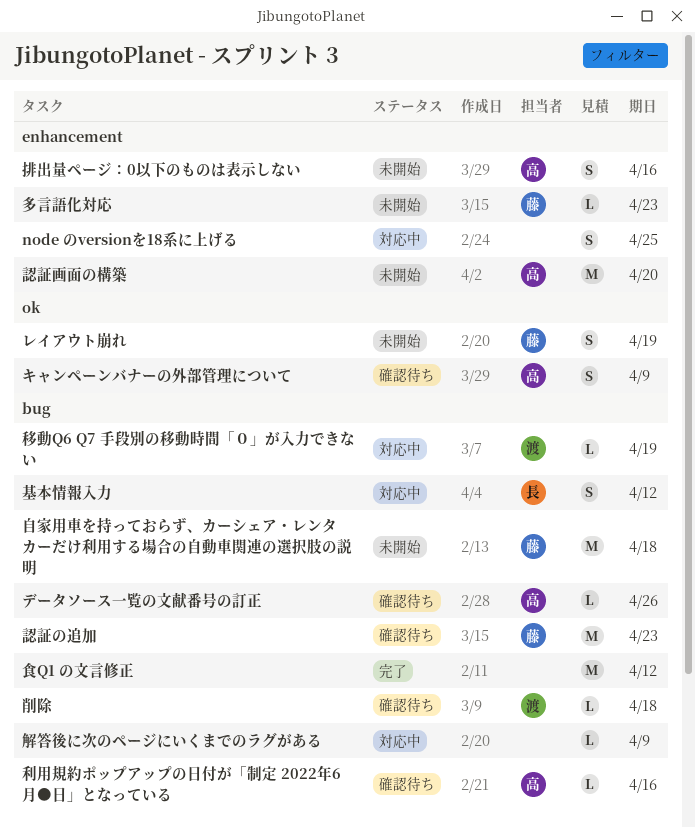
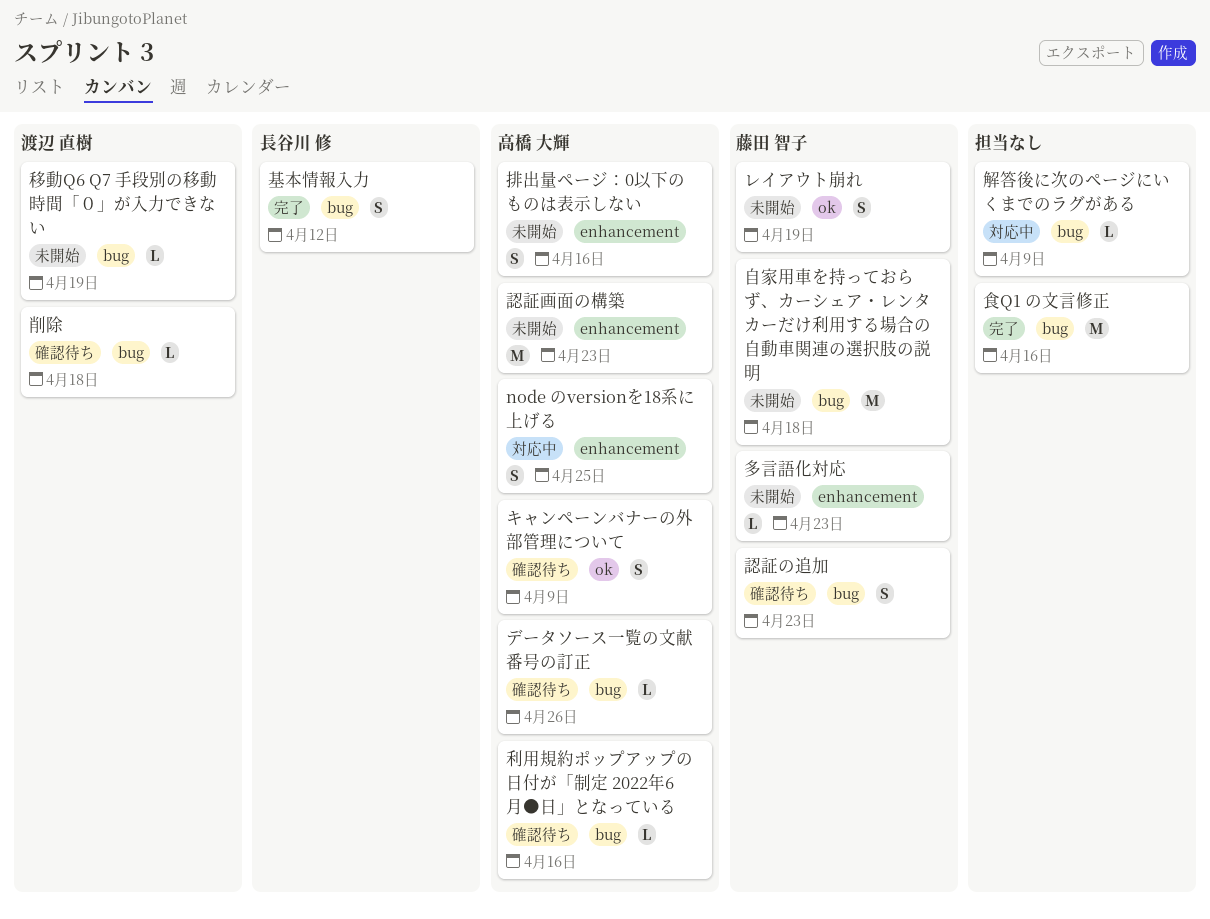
node のversionを18系に上げる, owner: none -> 高橋 大輝
基本情報入力, status: 対応中 -> 完了
移動Q6 Q7 手段別の移動時間「０」が入力できない, status: 対応中 -> 未開始
認証の追加, estimate: M -> S
認証画面の構築, due: Apr 20 -> Apr 23
食Q1 の文言修正, due: Apr 12 -> Apr 16

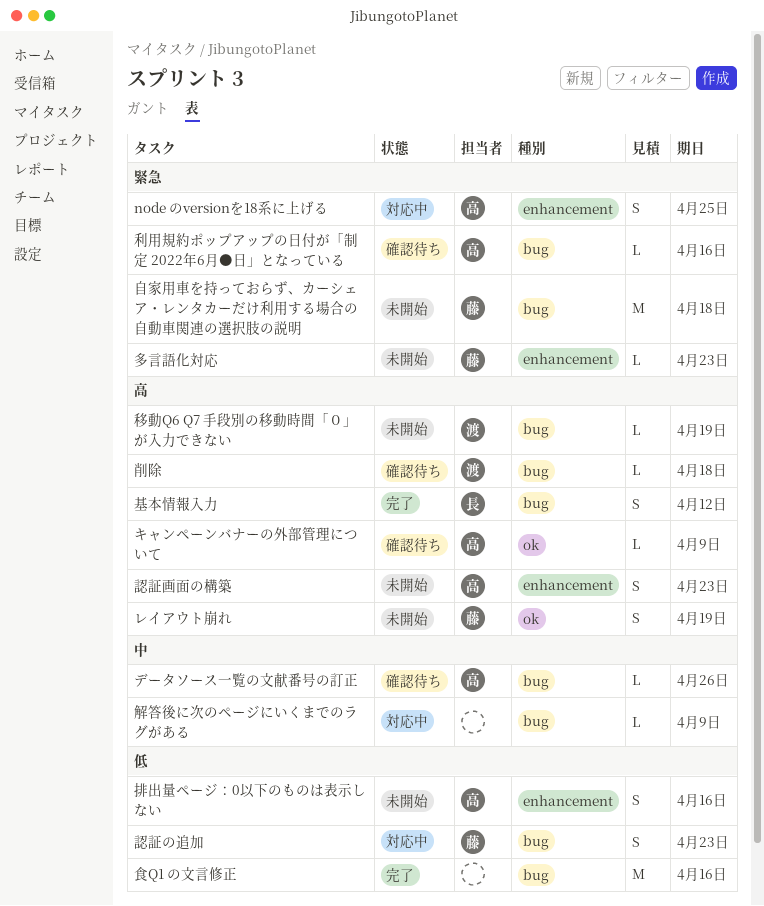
キャンペーンバナーの外部管理について, estimate: S -> L
認証の追加, status: 確認待ち -> 対応中
認証画面の構築, estimate: M -> S

